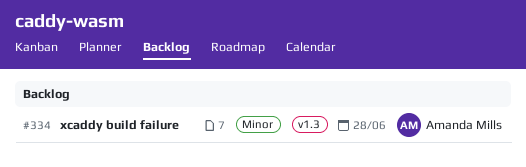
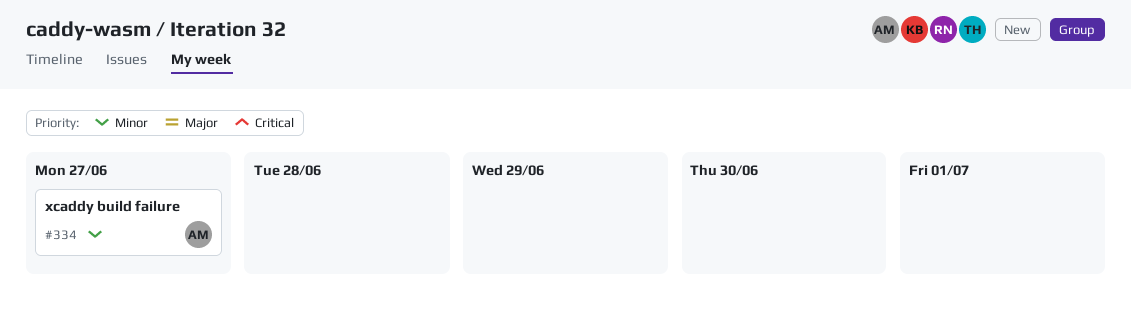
#334, due: Jun 28 -> Jun 27

